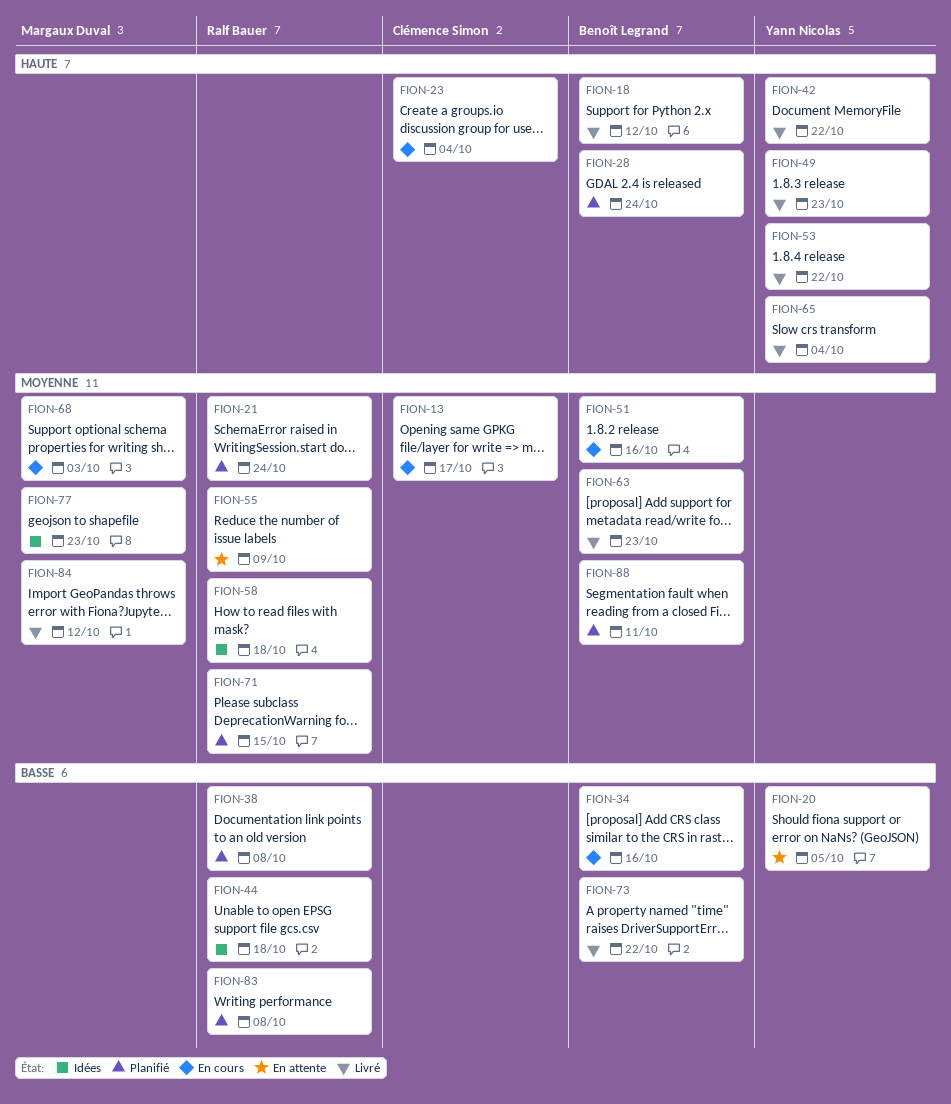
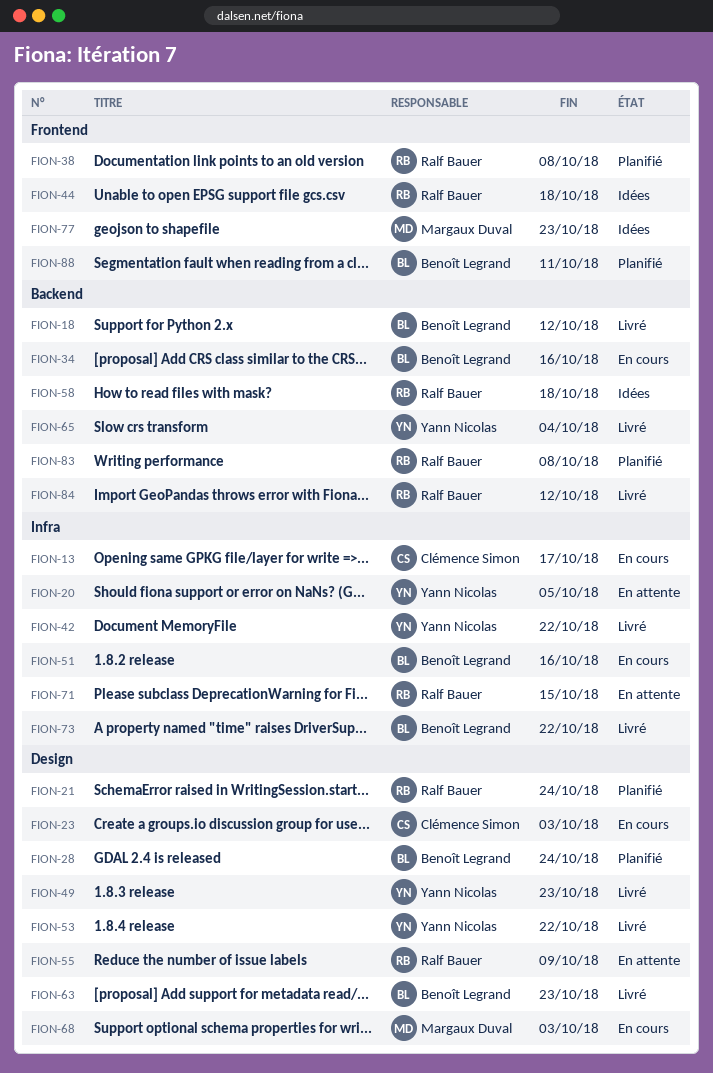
FION-23, due: Oct 4 -> Oct 3
FION-71, status: Planifié -> En attente
FION-84, owner: Margaux Duval -> Ralf Bauer

